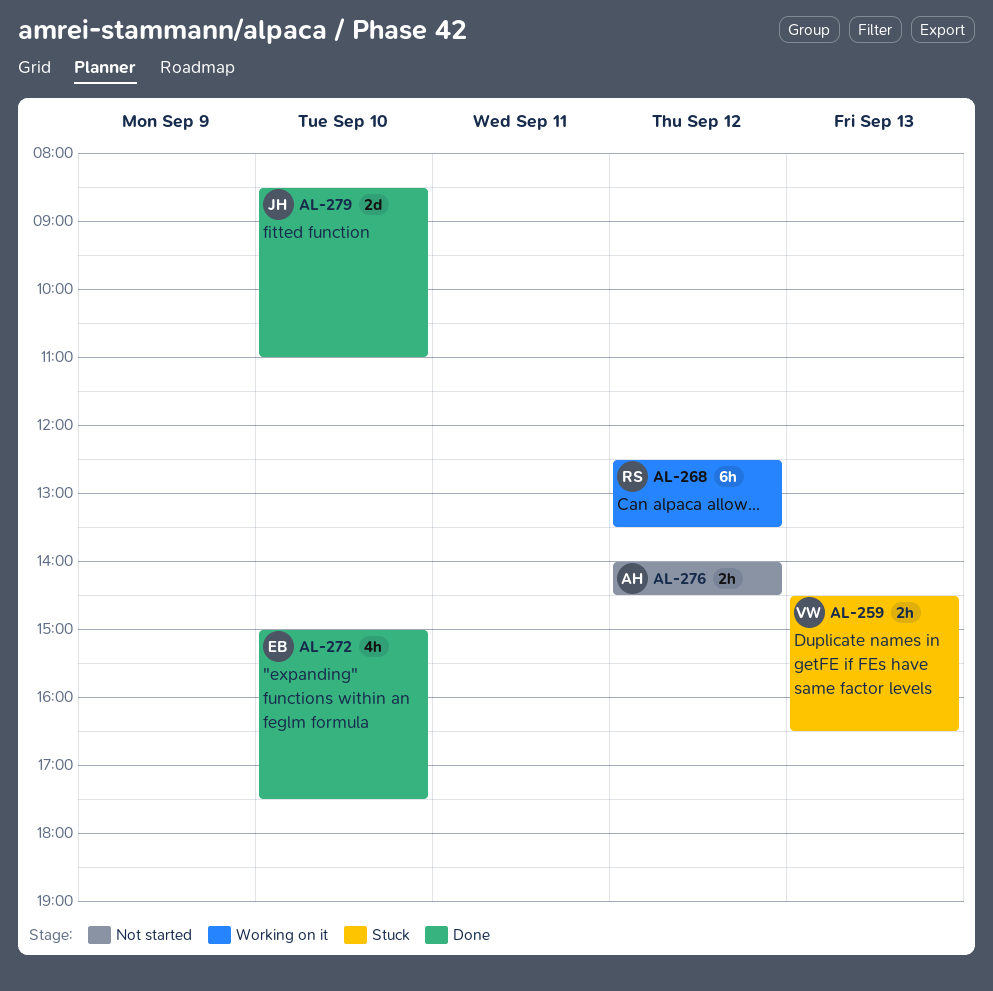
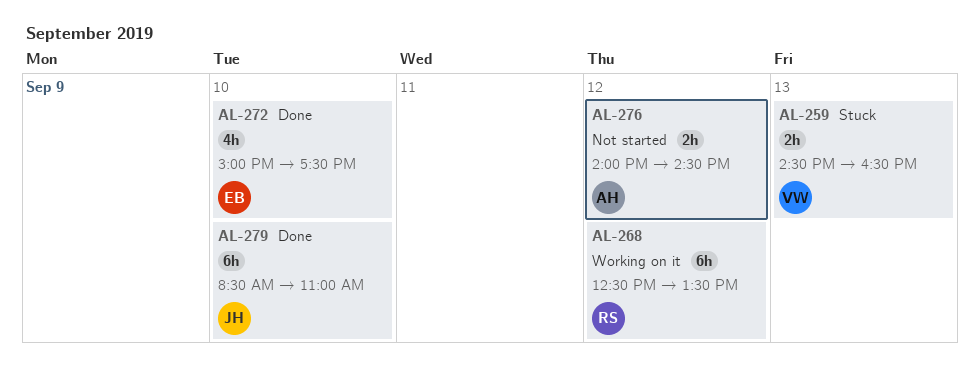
AL-279, estimate: 2d -> 6h

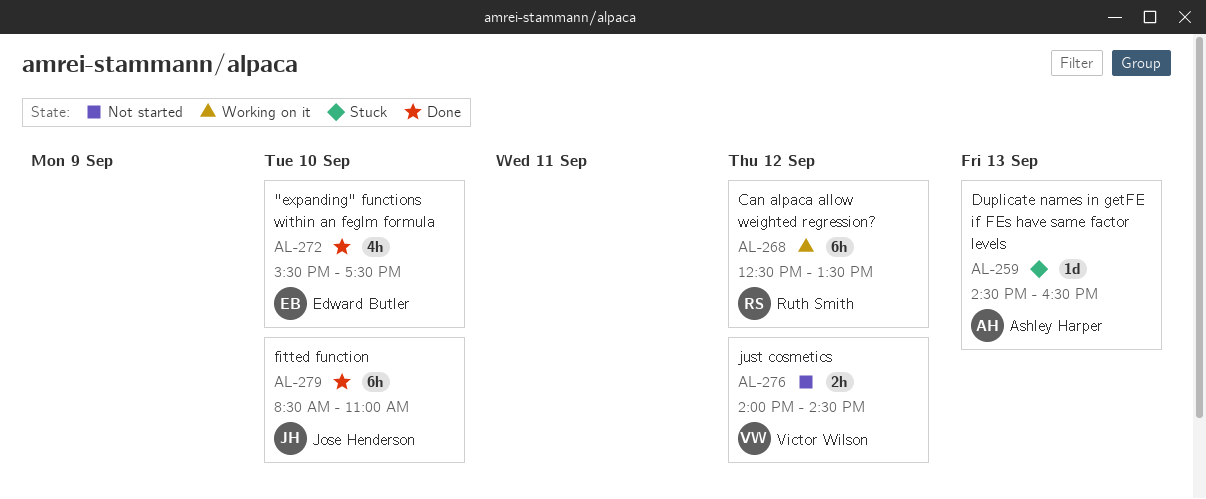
AL-259, owner: Victor Wilson -> Ashley Harper
AL-259, estimate: 2h -> 1d
AL-272, begins: 15:00 -> 15:30
AL-276, owner: Ashley Harper -> Victor Wilson

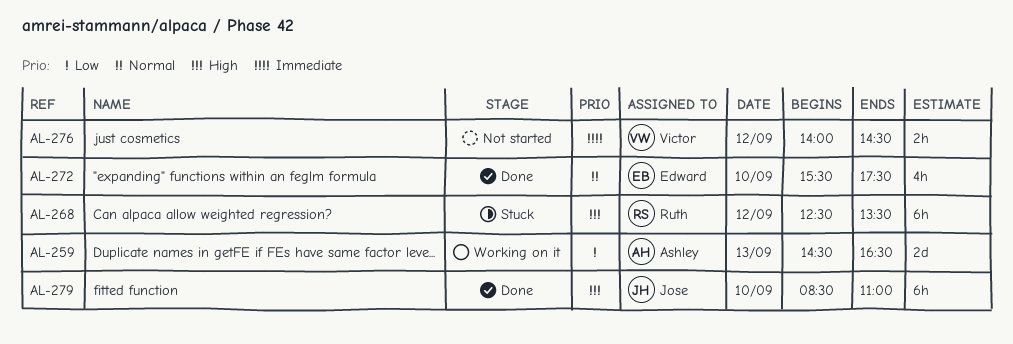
AL-259, status: Stuck -> Working on it
AL-259, estimate: 1d -> 2d
AL-268, status: Working on it -> Stuck

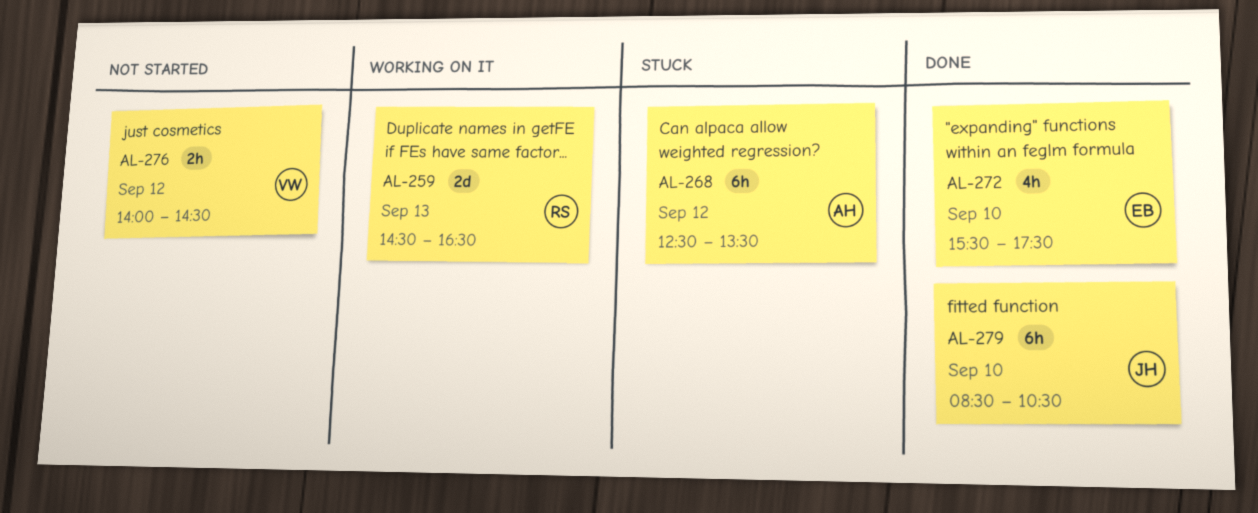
AL-259, owner: Ashley -> Ruth
AL-268, owner: Ruth -> Ashley
AL-279, ends: 11:00 -> 10:30

